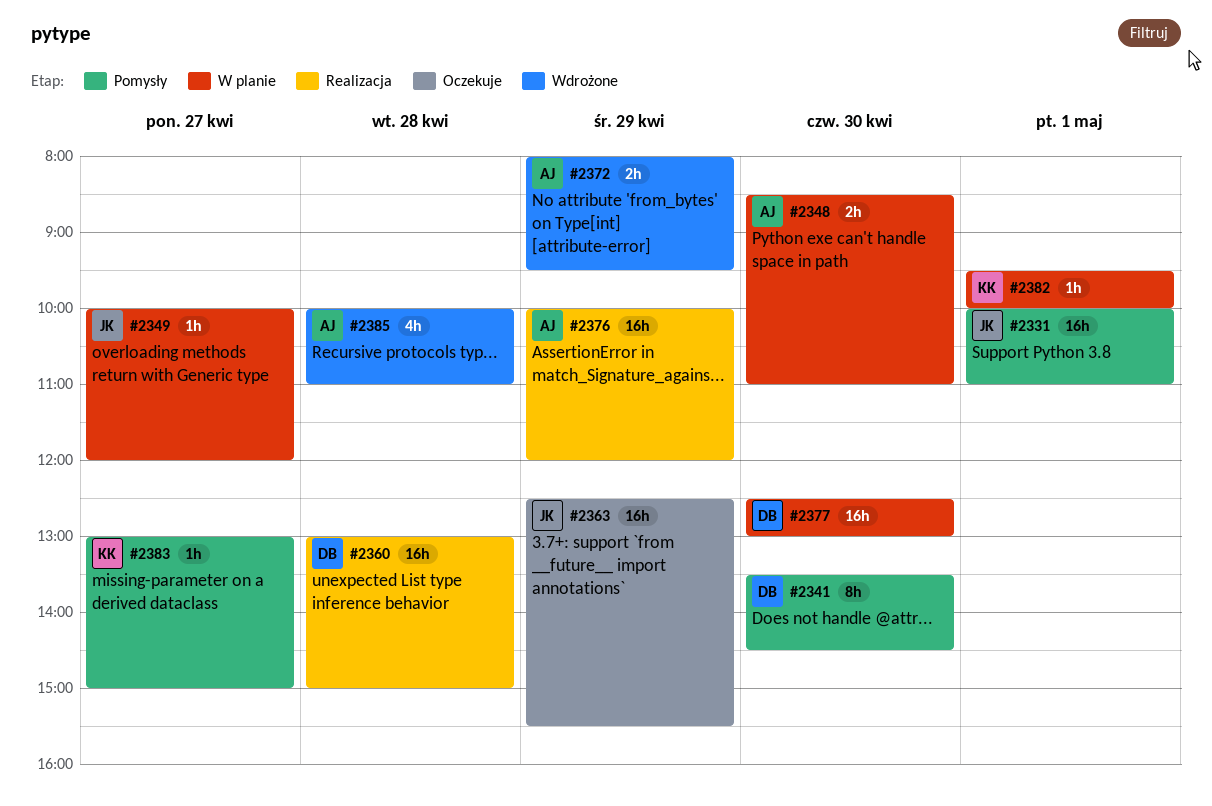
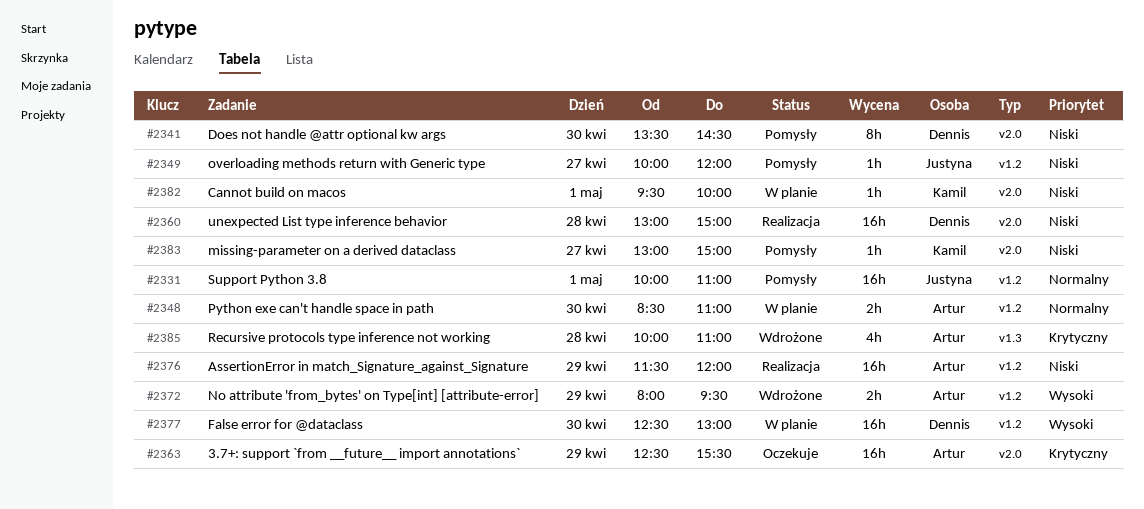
#2349, status: W planie -> Pomysły
#2363, owner: Justyna -> Artur
#2376, begins: 10:00 -> 11:30

